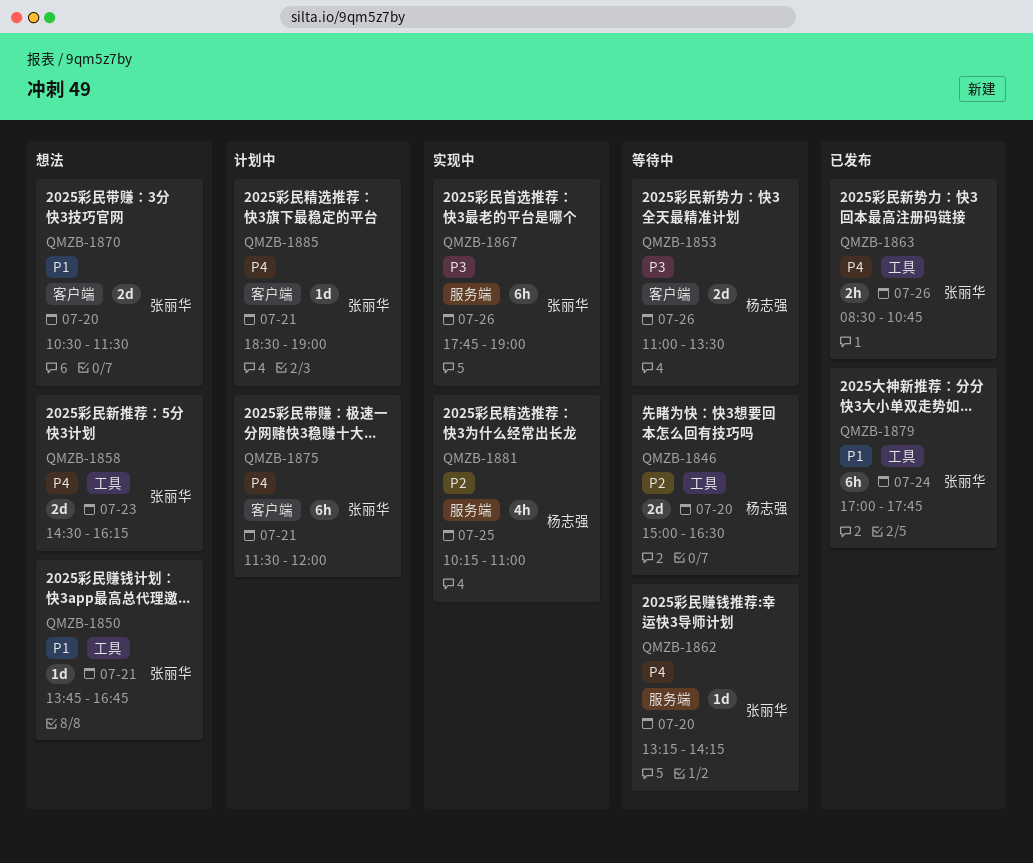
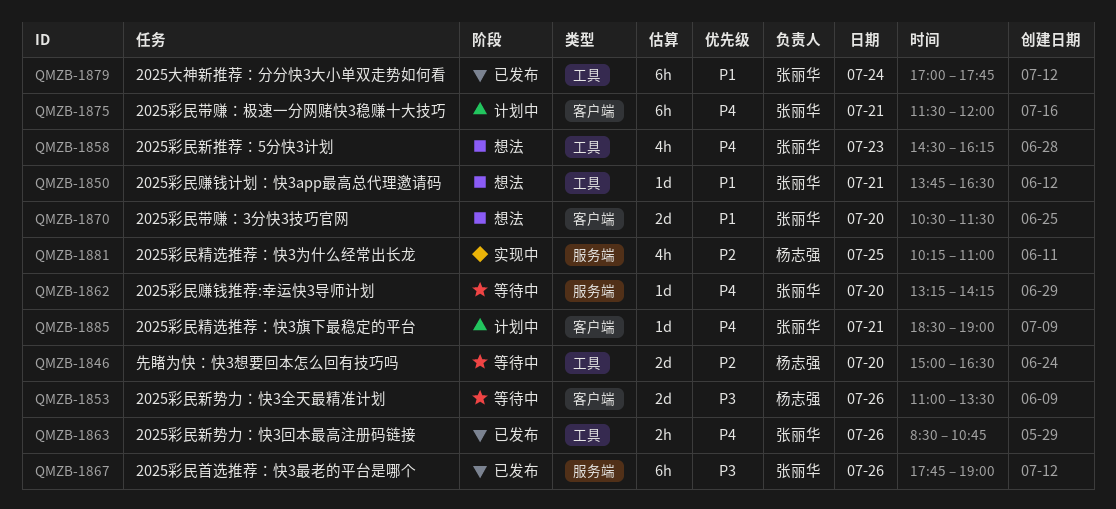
QMZB-1850, ends: 16:45 -> 16:30
QMZB-1858, estimate: 2d -> 4h
QMZB-1867, status: 实现中 -> 已发布

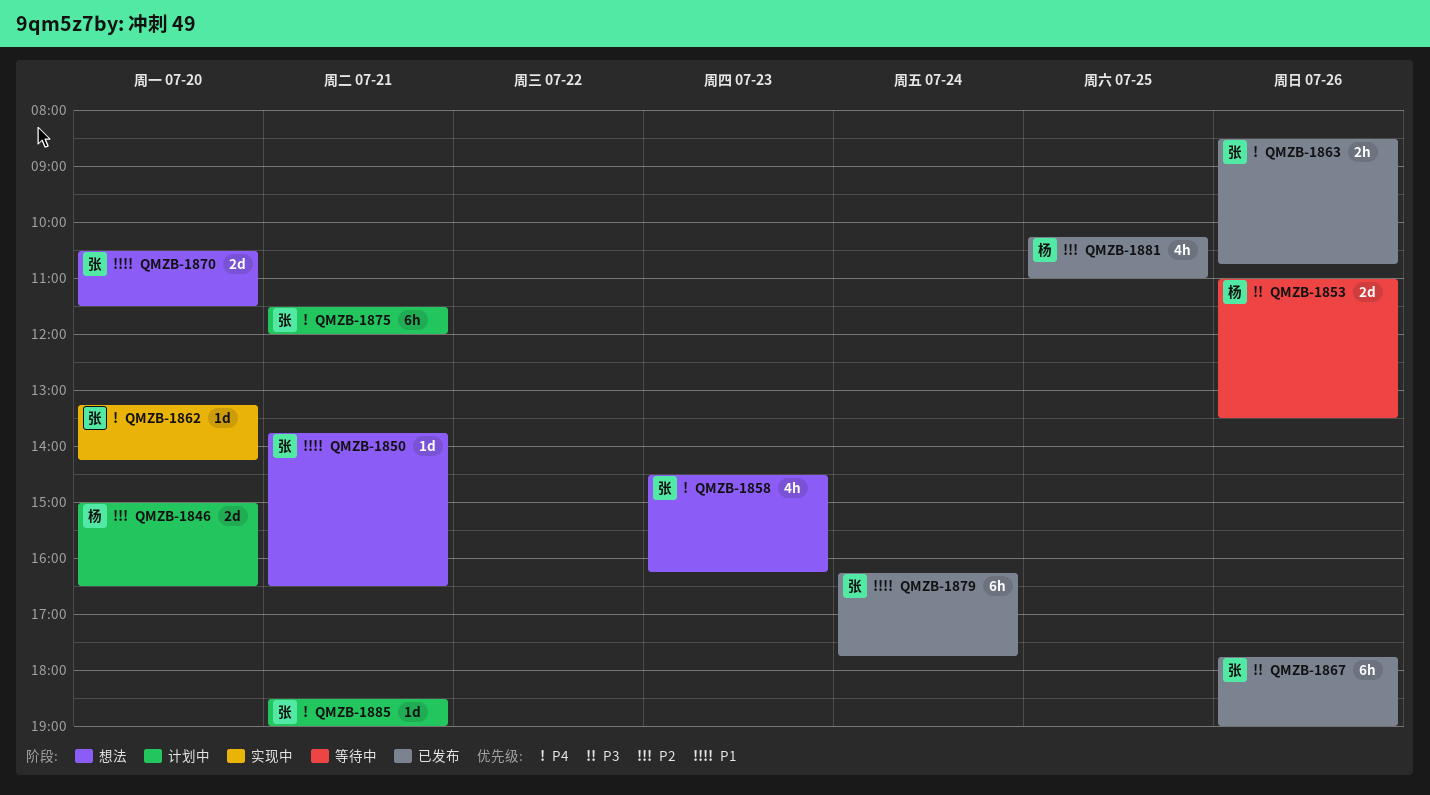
QMZB-1846, status: 等待中 -> 计划中
QMZB-1862, status: 等待中 -> 实现中
QMZB-1879, begins: 17:00 -> 16:15
QMZB-1881, status: 实现中 -> 已发布

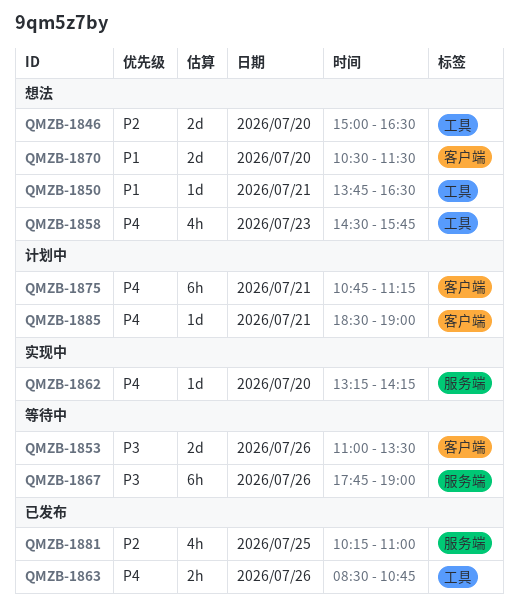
QMZB-1846, status: 计划中 -> 想法
QMZB-1858, ends: 16:15 -> 15:45
QMZB-1867, status: 已发布 -> 等待中
QMZB-1875, begins: 11:30 -> 10:45
QMZB-1875, ends: 12:00 -> 11:15
QMZB-1879: present -> none

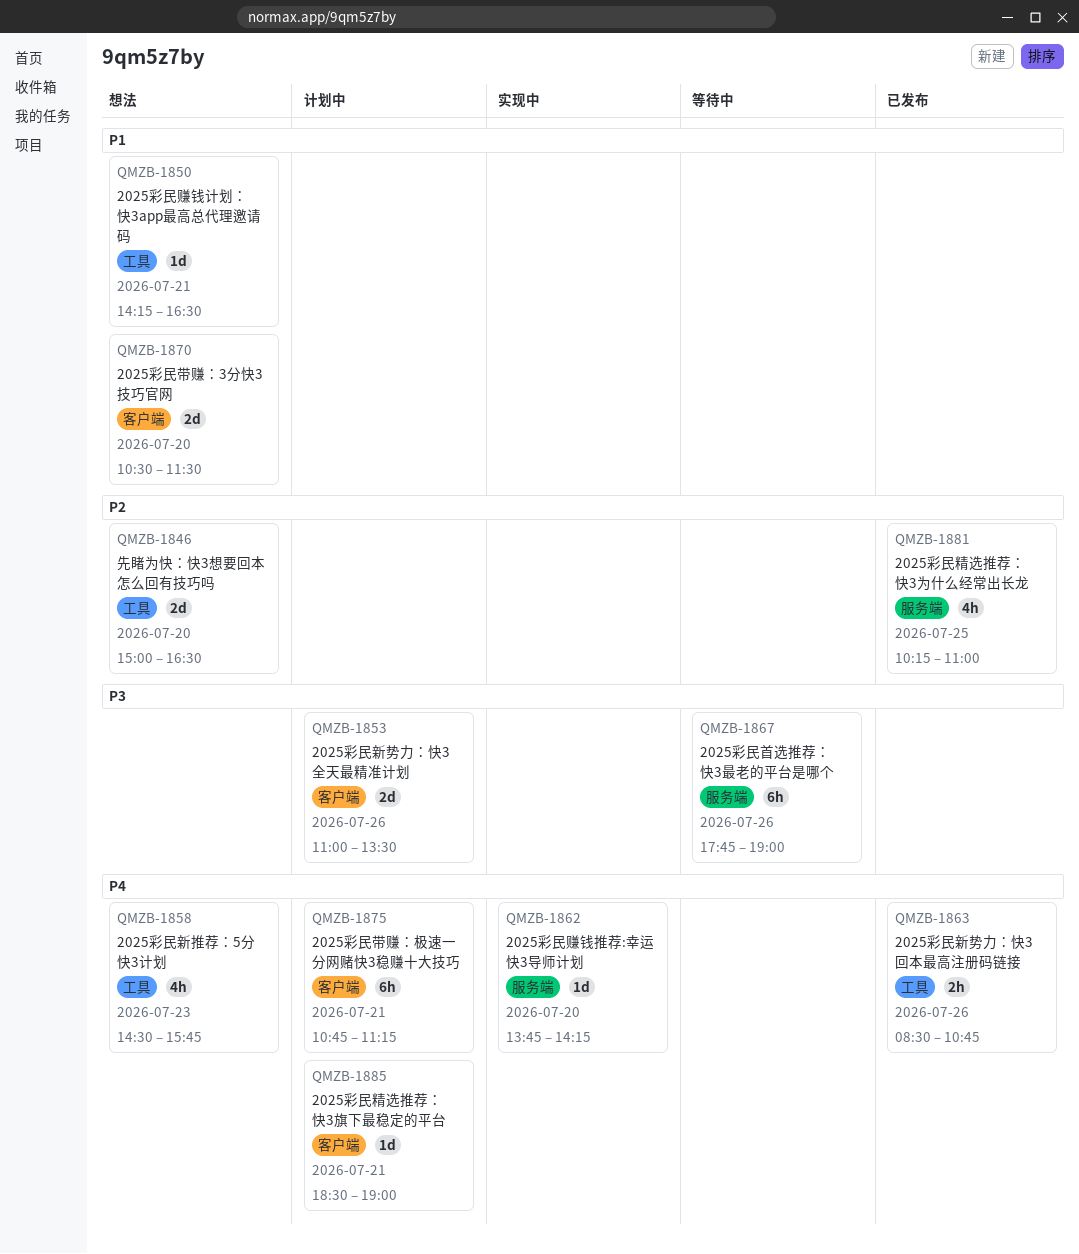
QMZB-1850, begins: 13:45 -> 14:15
QMZB-1853, status: 等待中 -> 计划中
QMZB-1862, begins: 13:15 -> 13:45

